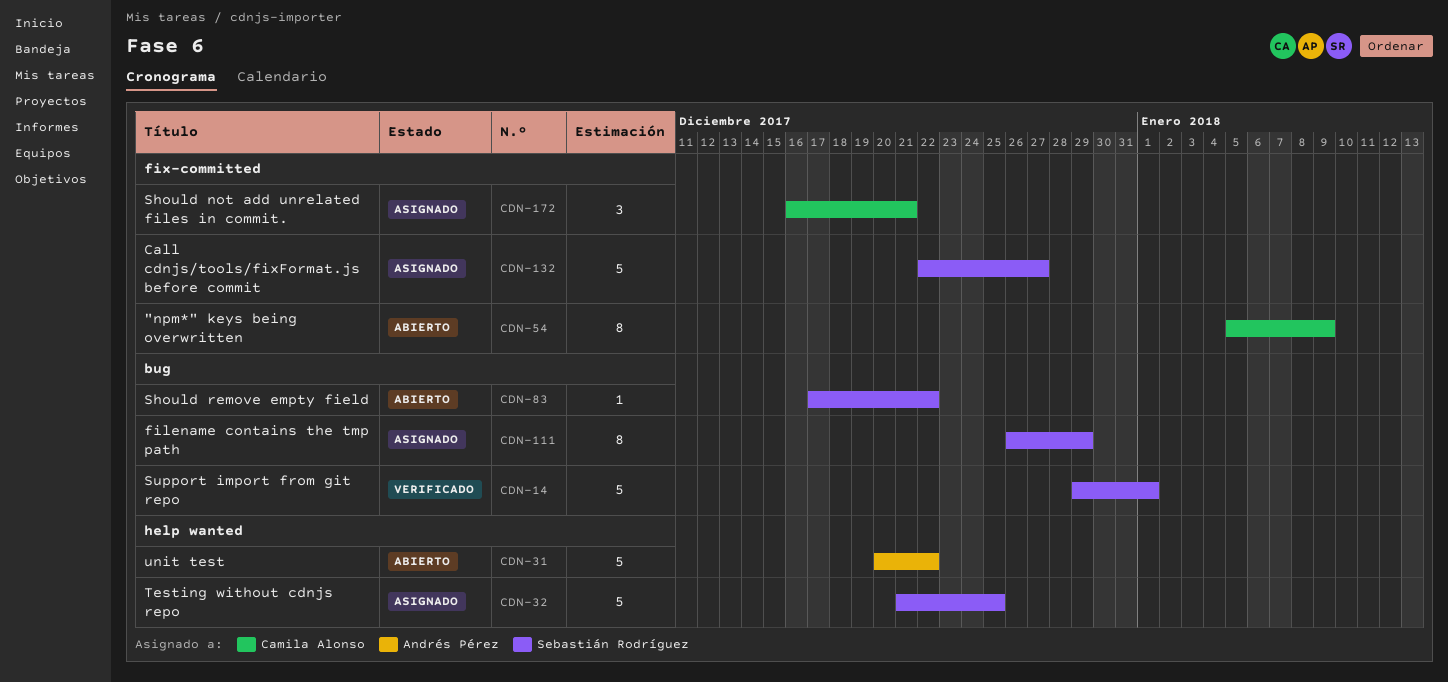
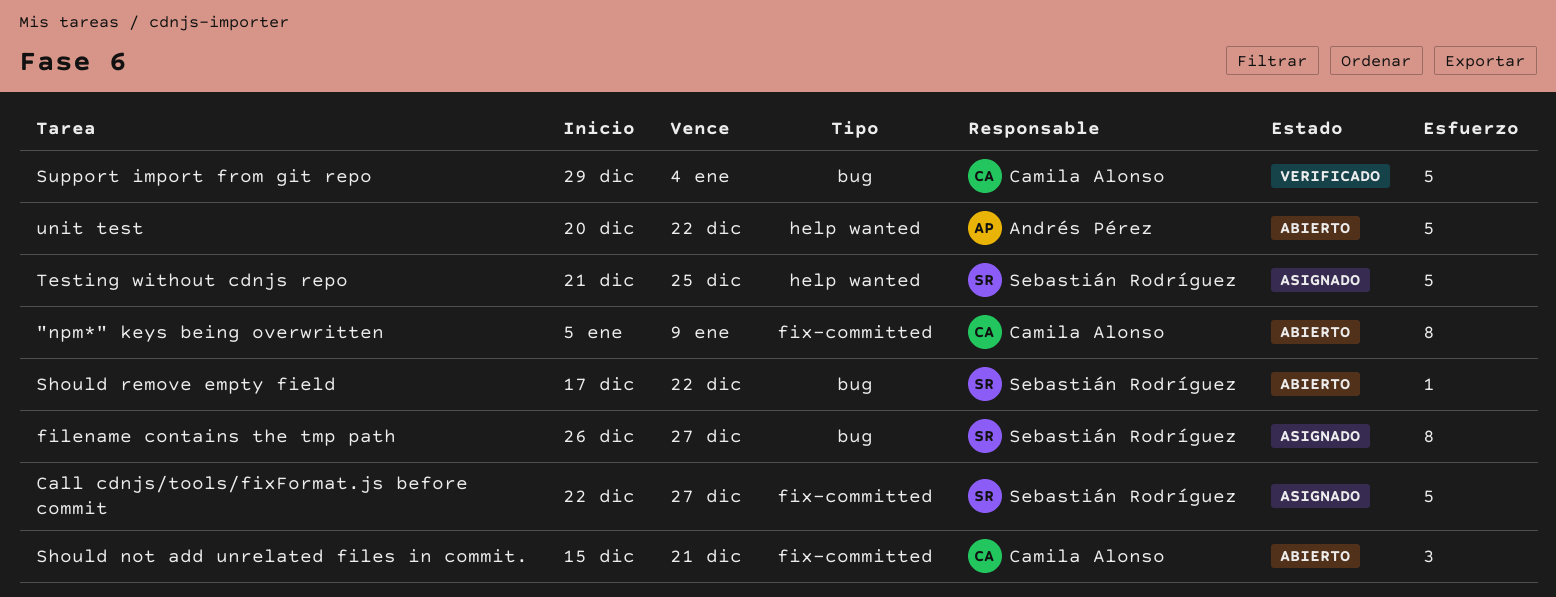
filename contains the tmp path, due: Dec 29 -> Dec 27
Should not add unrelated files in commit., status: Asignado -> Abierto
Should not add unrelated files in commit., start: Dec 16 -> Dec 15
Support import from git repo, owner: Sebastián Rodríguez -> Camila Alonso
Support import from git repo, due: Jan 1 -> Jan 4

